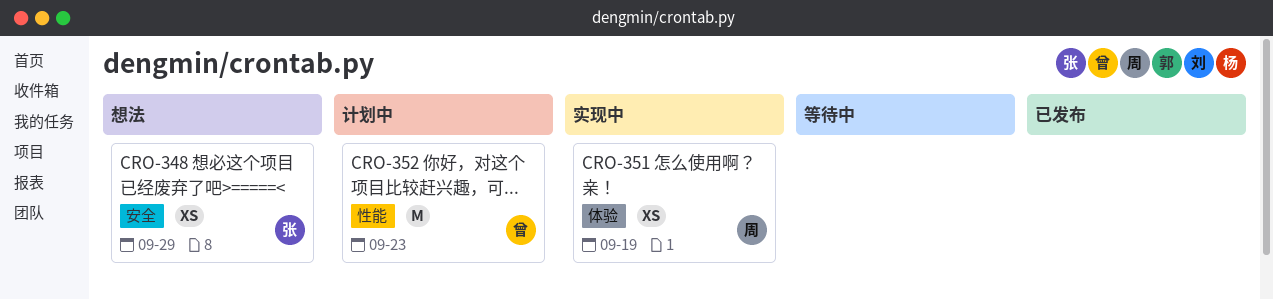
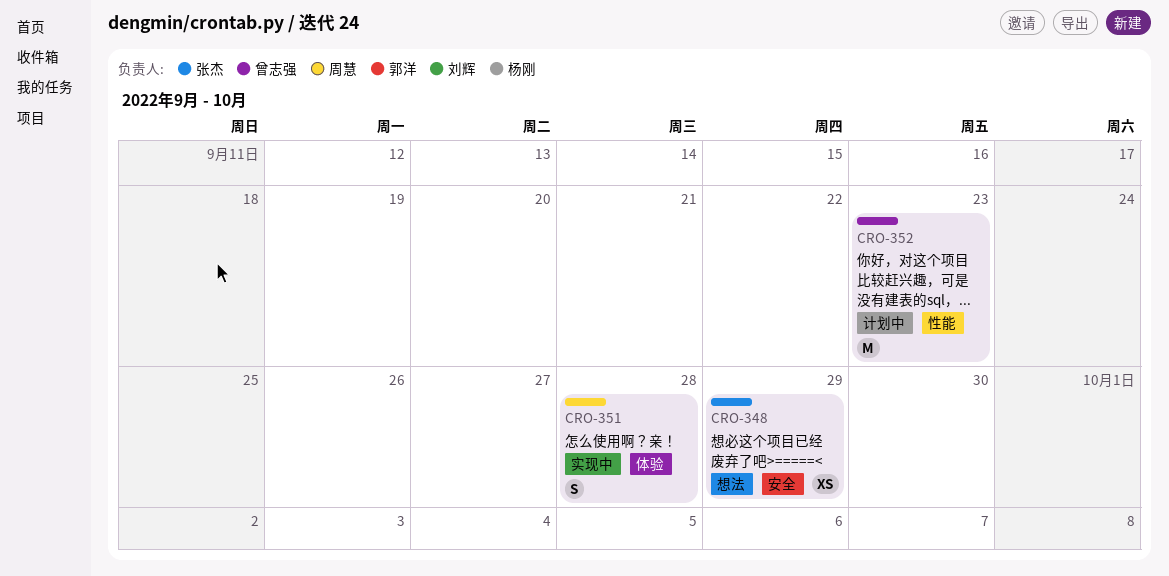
CRO-351, estimate: XS -> S
CRO-351, due: Sep 19 -> Sep 28

